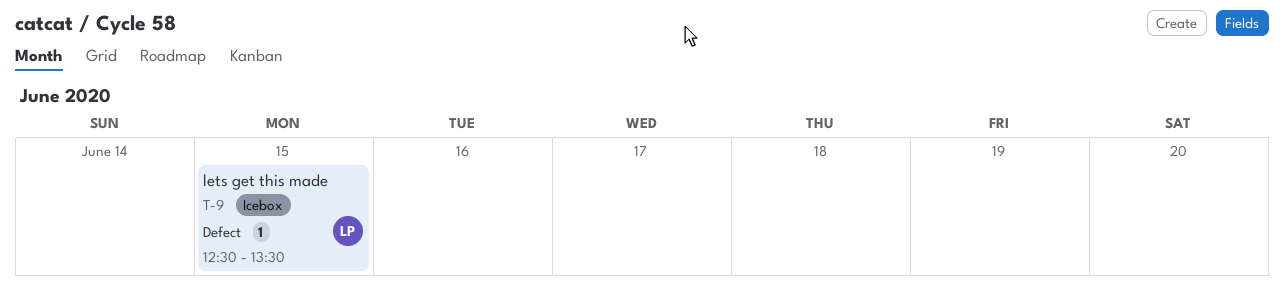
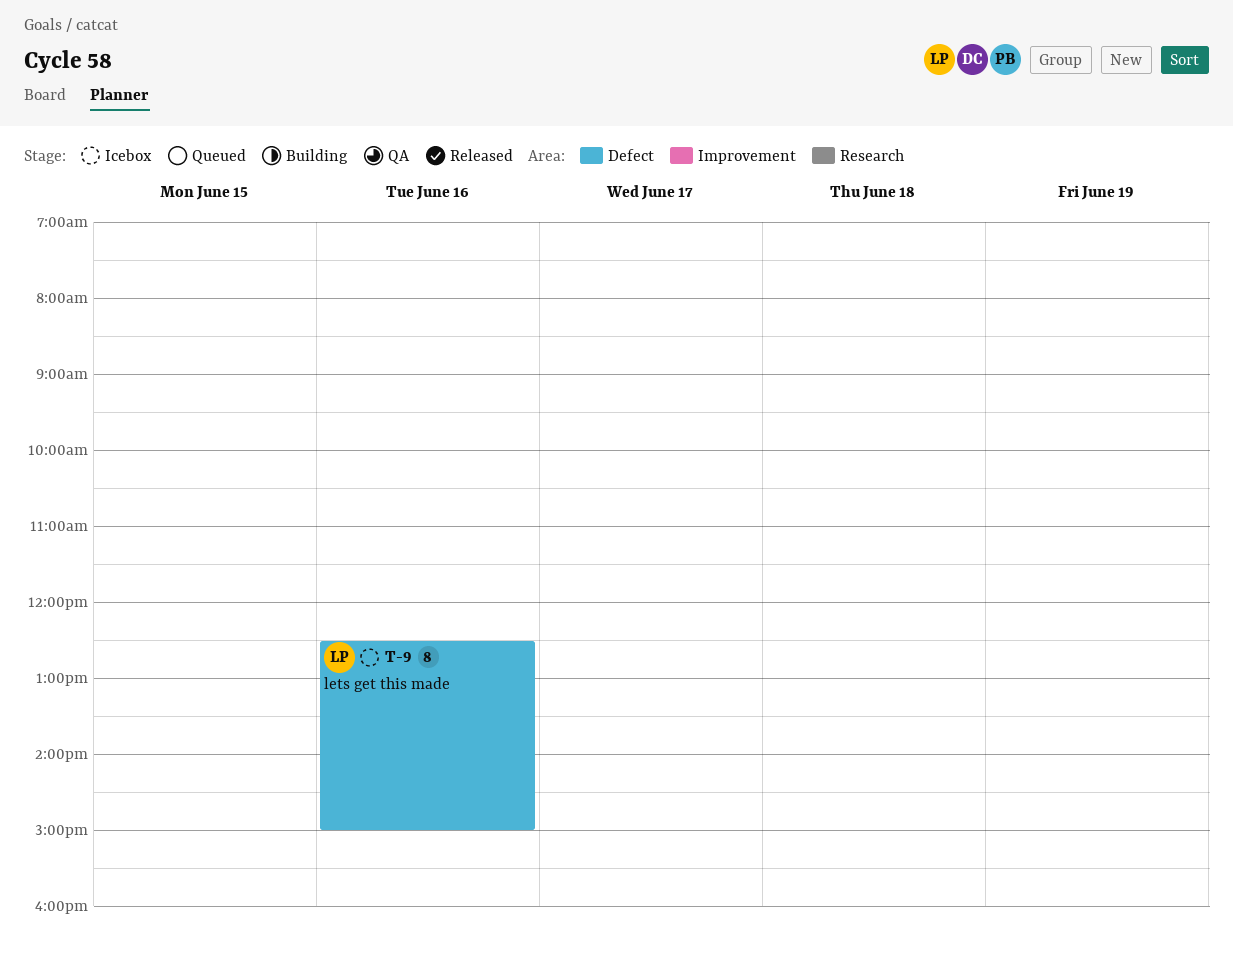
T-9, estimate: 1 -> 8
T-9, day: Jun 15 -> Jun 16
T-9, ends: 13:30 -> 15:00

